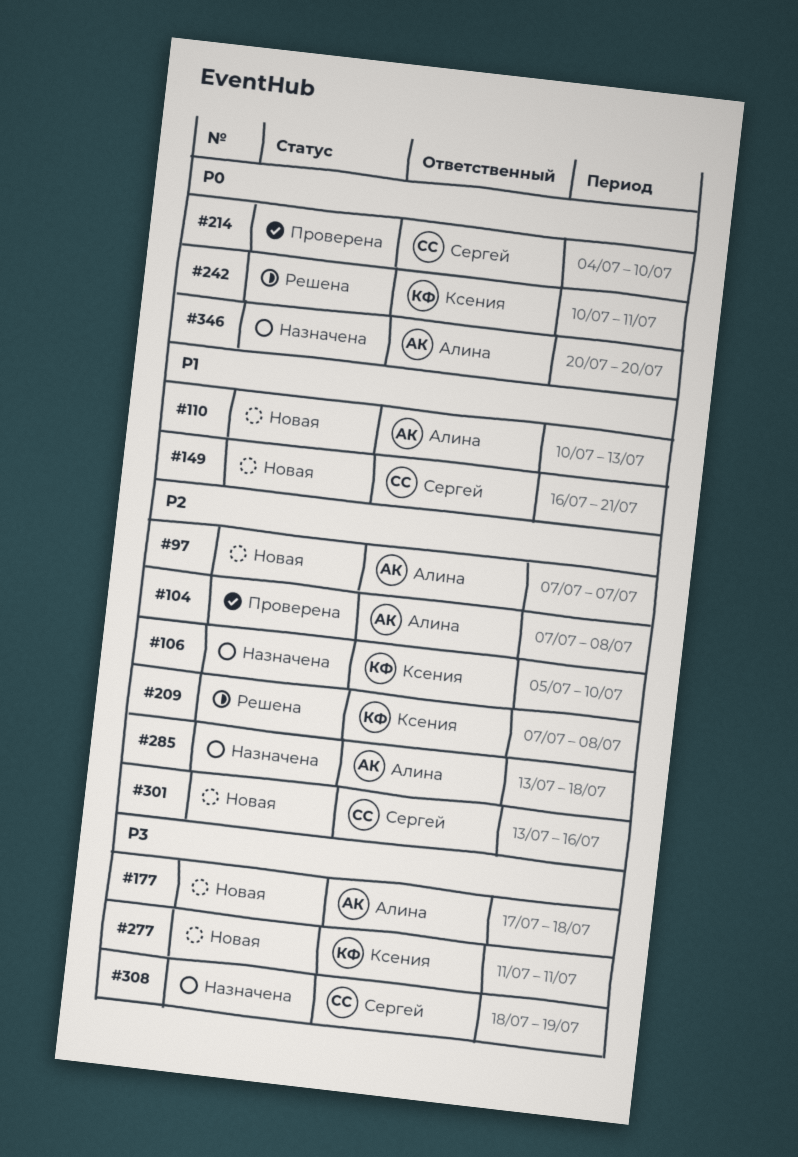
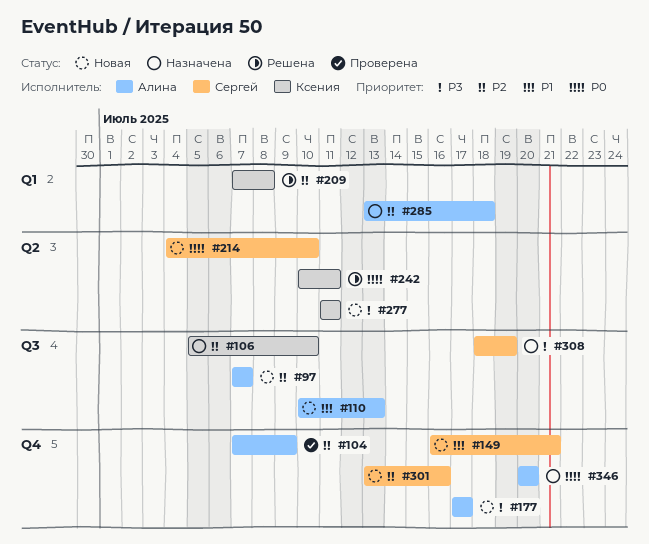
#104, due: Jul 8 -> Jul 9
#177, due: Jul 18 -> Jul 17
#214, status: Проверена -> Новая

